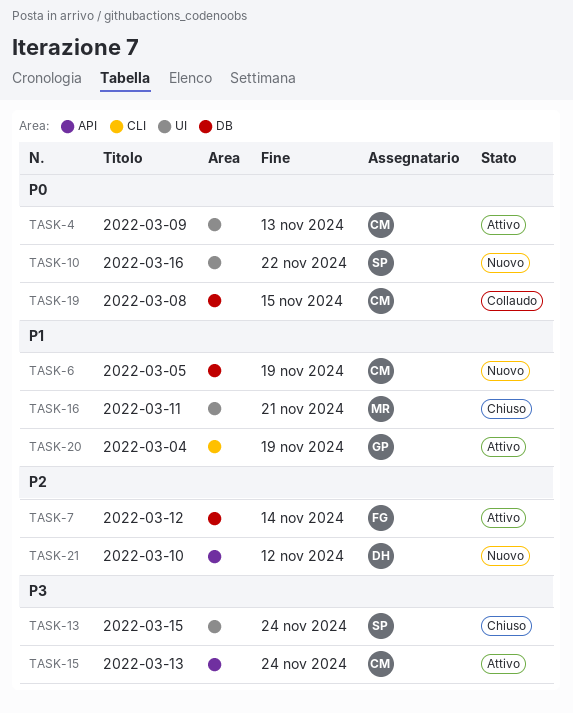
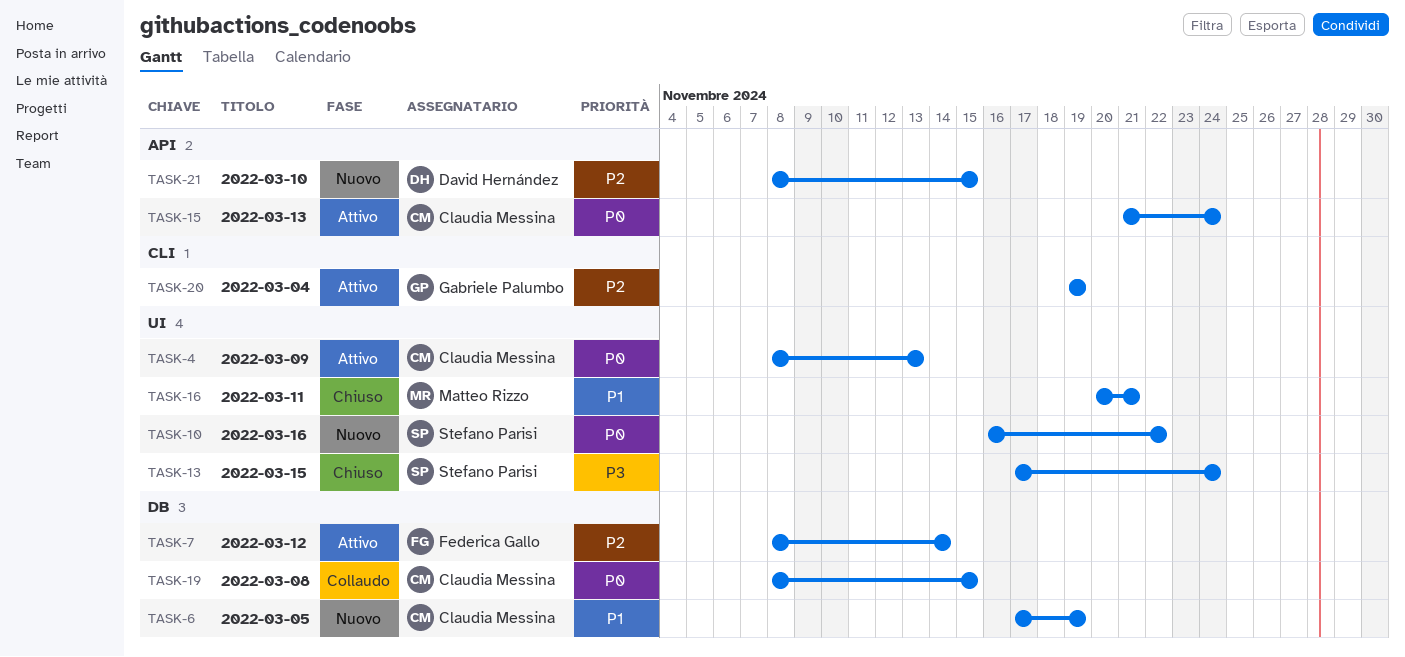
TASK-15, priority: P3 -> P0
TASK-20, priority: P1 -> P2
TASK-21, due: Nov 12 -> Nov 15

